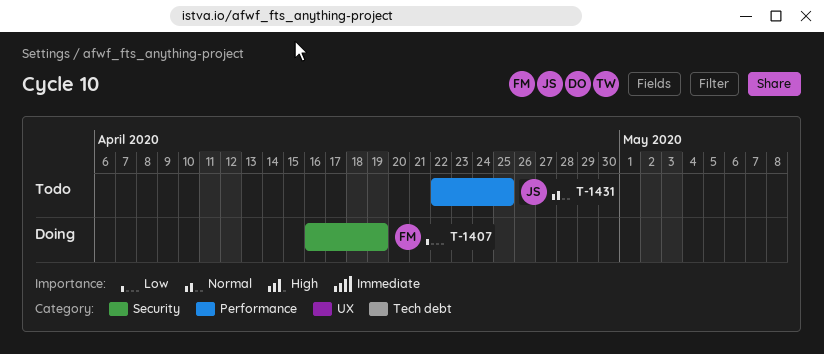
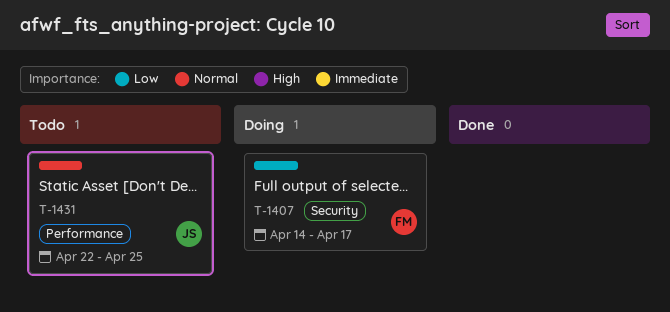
T-1407, start: Apr 16 -> Apr 14
T-1407, due: Apr 19 -> Apr 17

